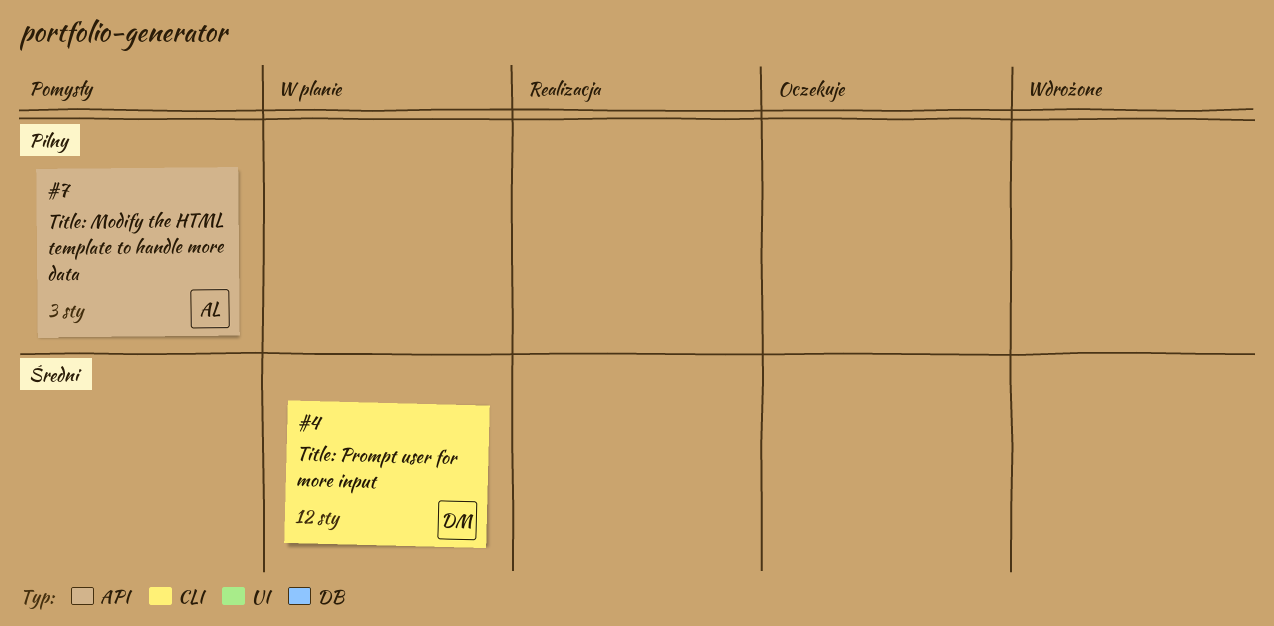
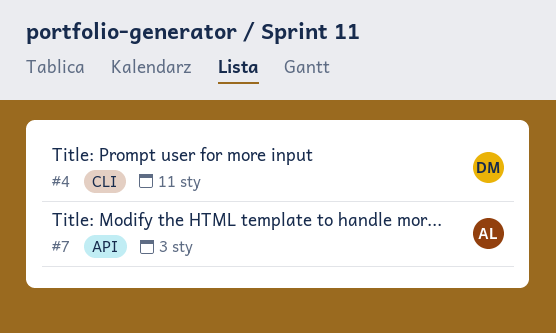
#4, due: Jan 12 -> Jan 11

